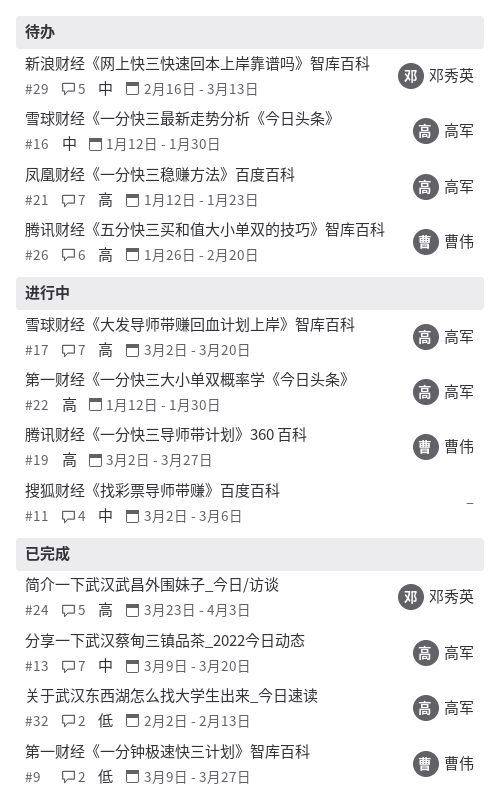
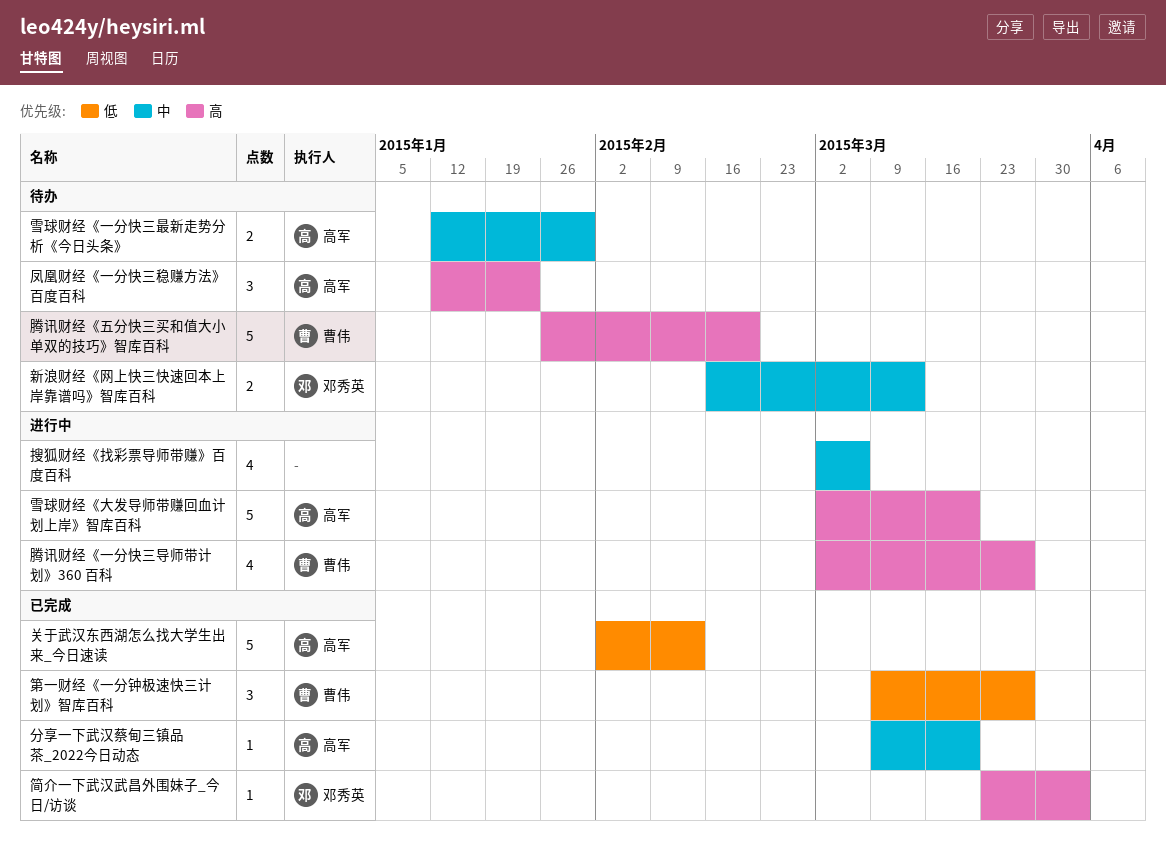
第一财经《一分快三大小单双概率学《今日头条》: present -> none

